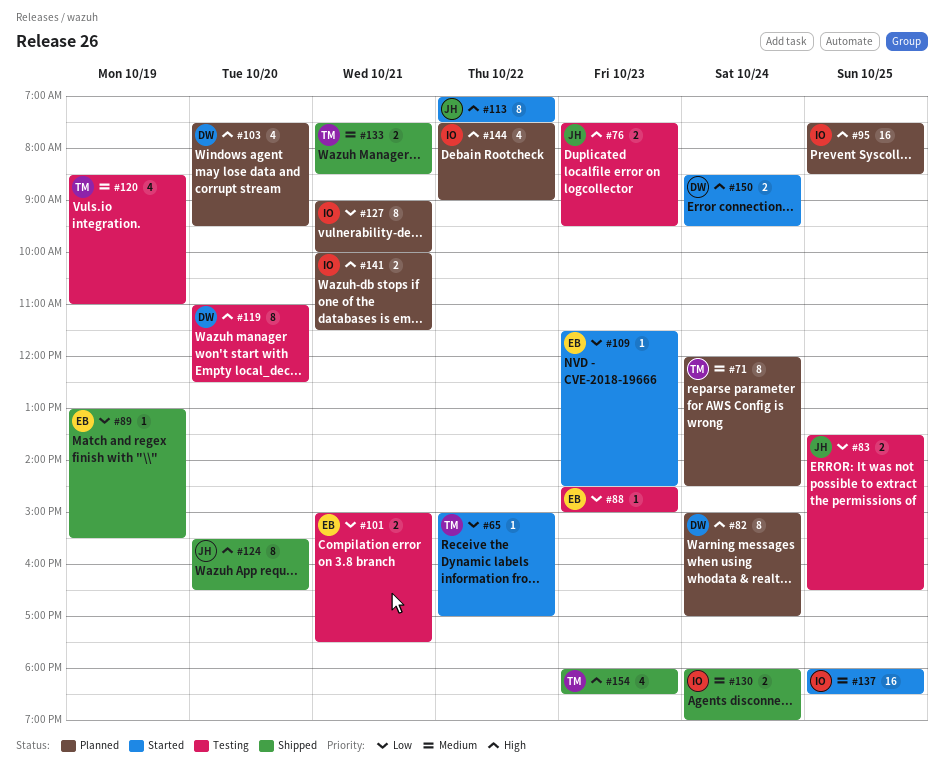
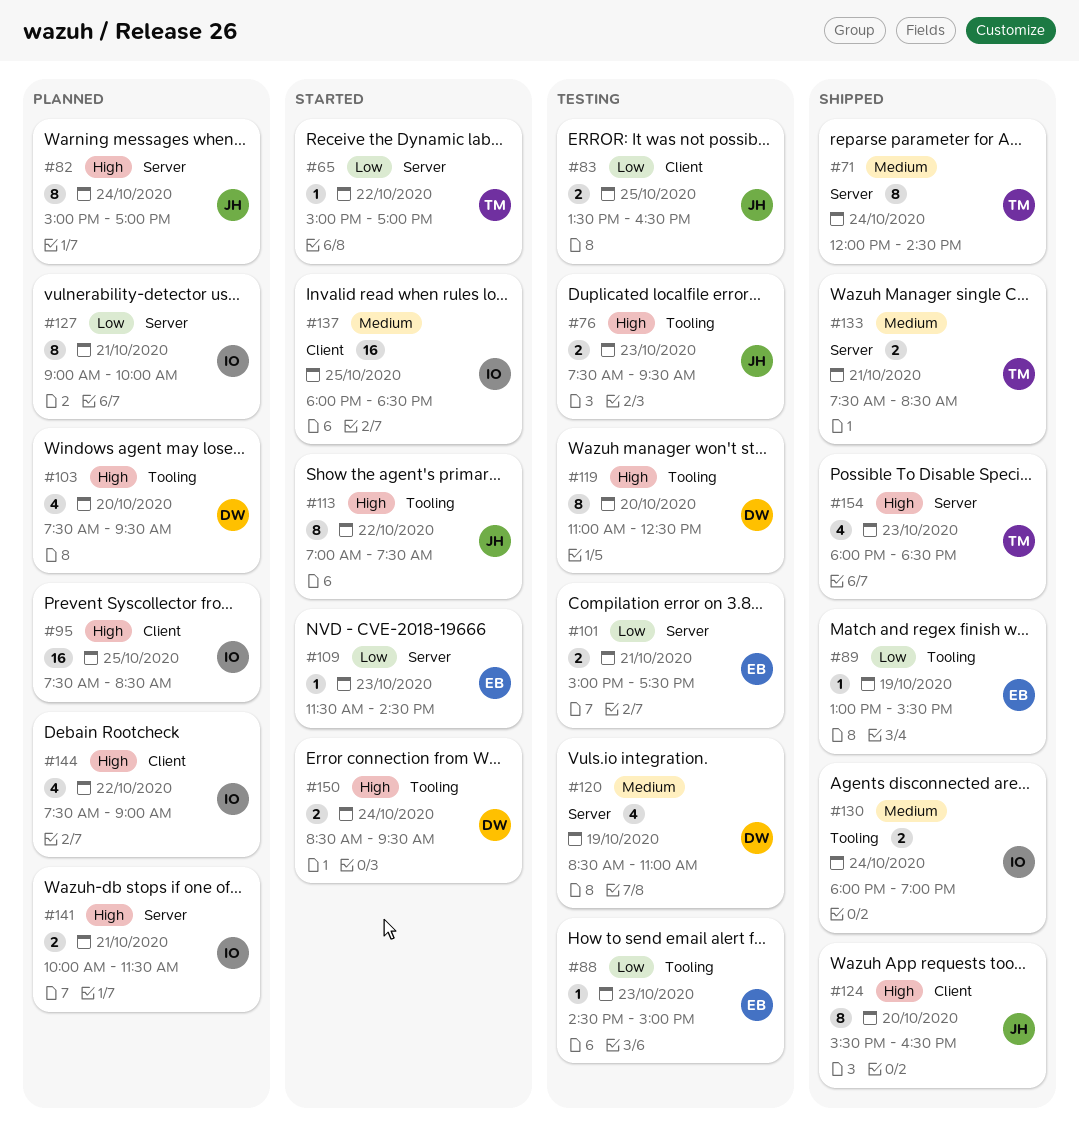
#71, status: Planned -> Shipped
#82, owner: DW -> JH
#120, owner: TM -> DW

